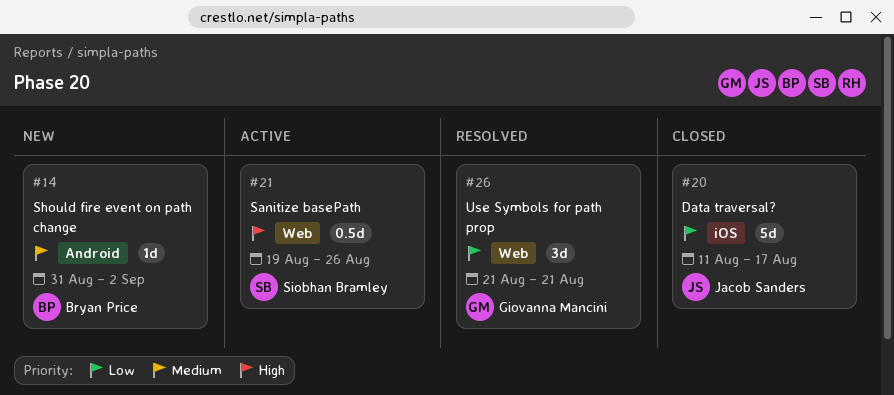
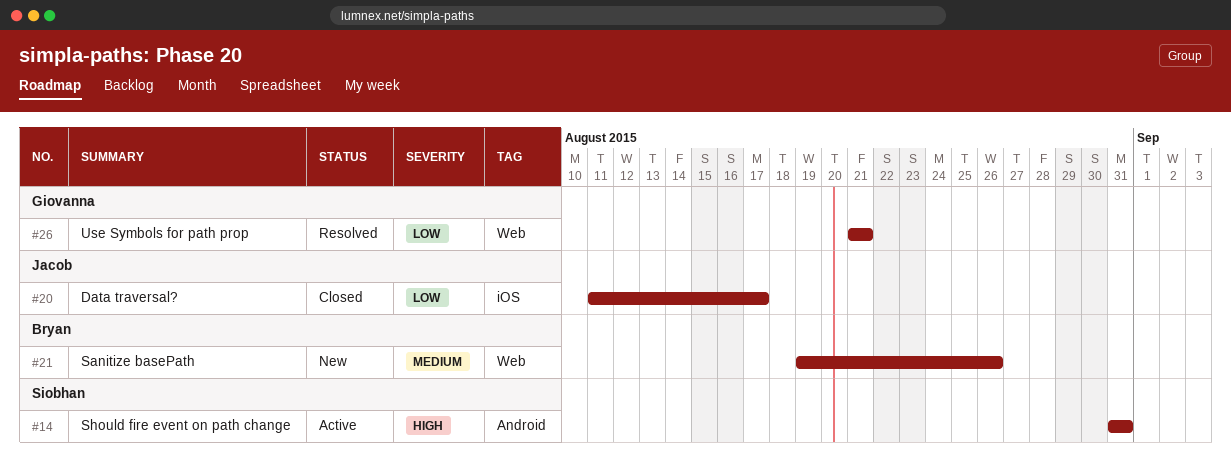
#14, status: New -> Active
#14, owner: Bryan Price -> Siobhan Bramley
#14, priority: Medium -> High
#14, due: Sep 2 -> Aug 31
#21, status: Active -> New
#21, owner: Siobhan Bramley -> Bryan Price
#21, priority: High -> Medium

